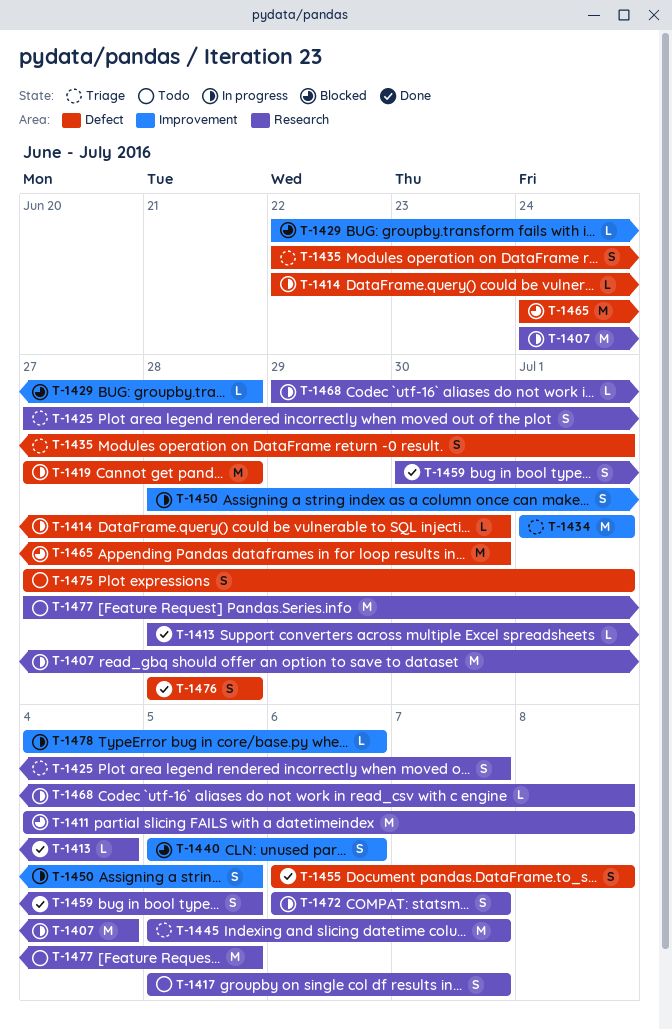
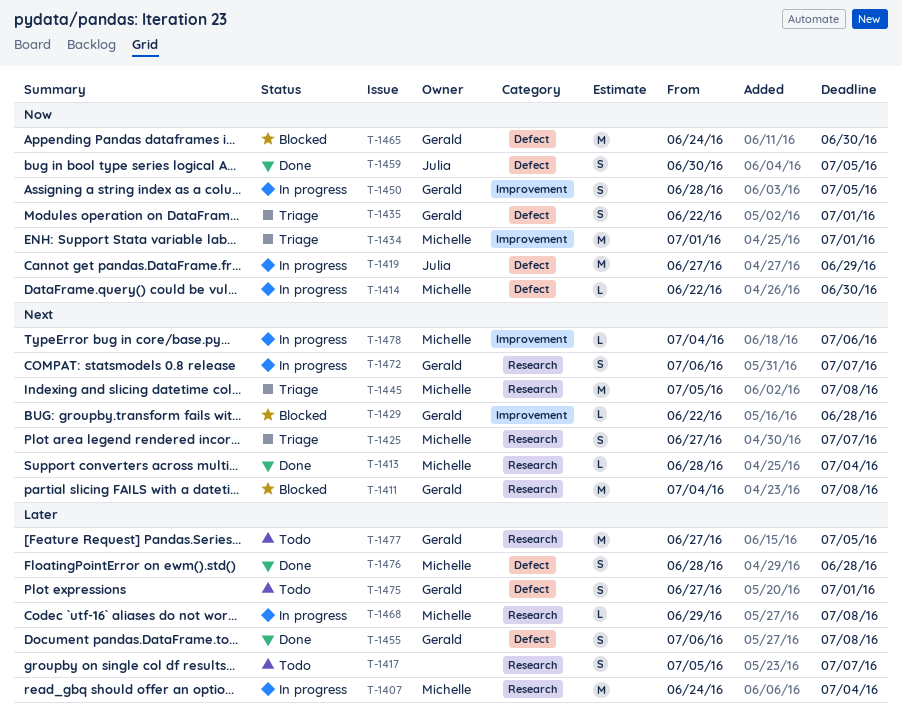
T-1419, due: Jun 28 -> Jun 29
T-1440: present -> none
T-1445, due: Jul 7 -> Jul 8
T-1459, label: Research -> Defect

